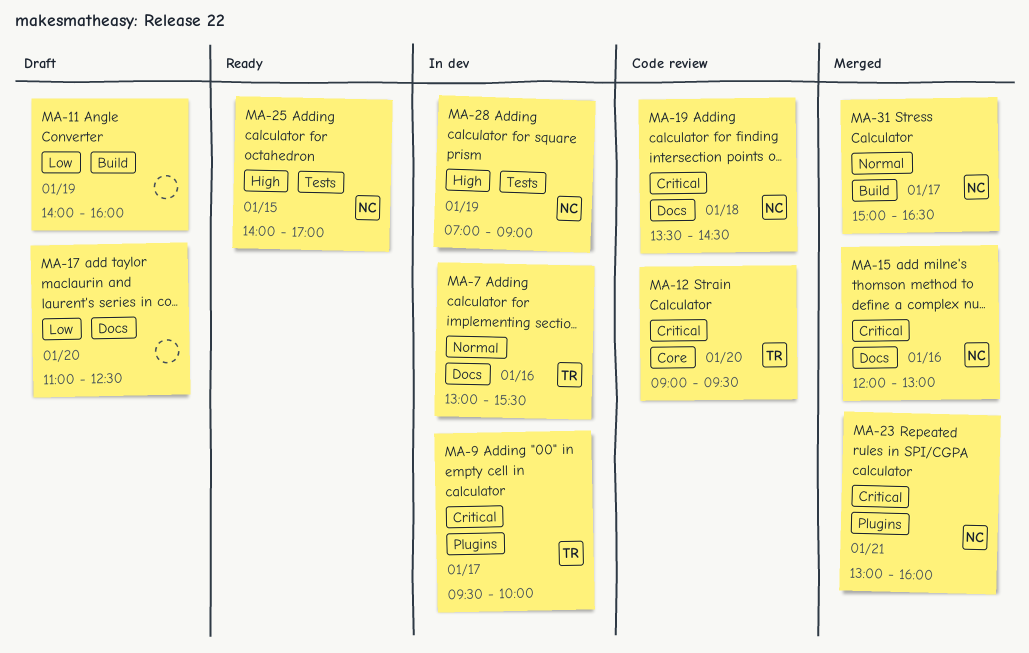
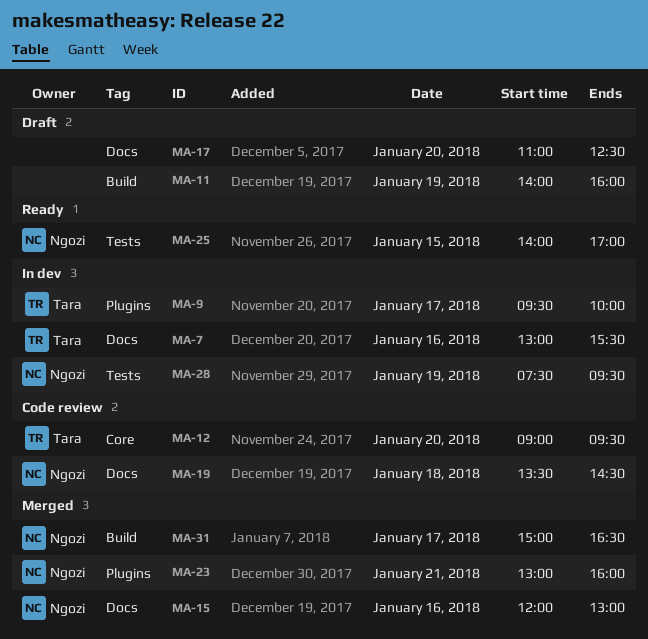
MA-28, begins: 07:00 -> 07:30
MA-28, ends: 09:00 -> 09:30

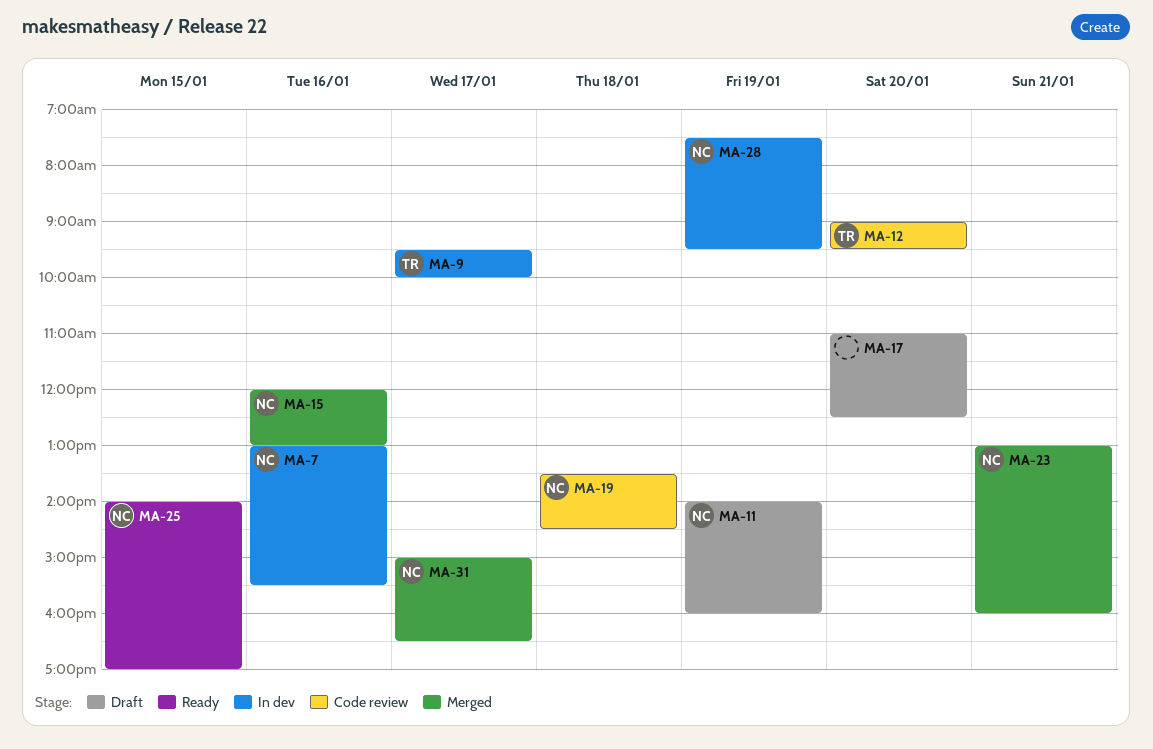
MA-7, owner: Tara -> Ngozi
MA-11, owner: none -> Ngozi

